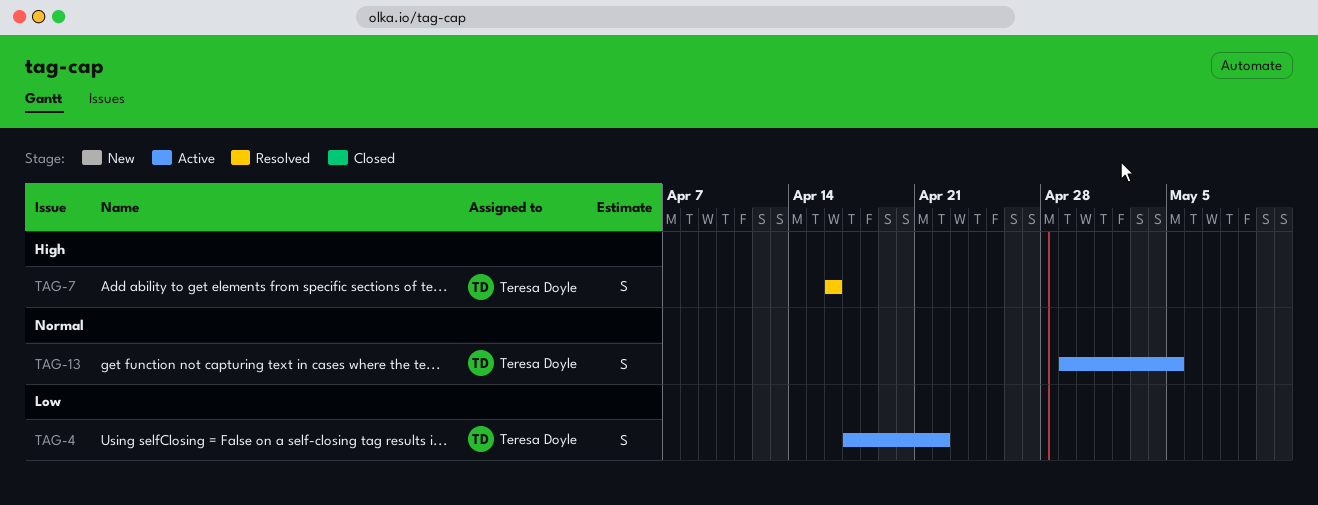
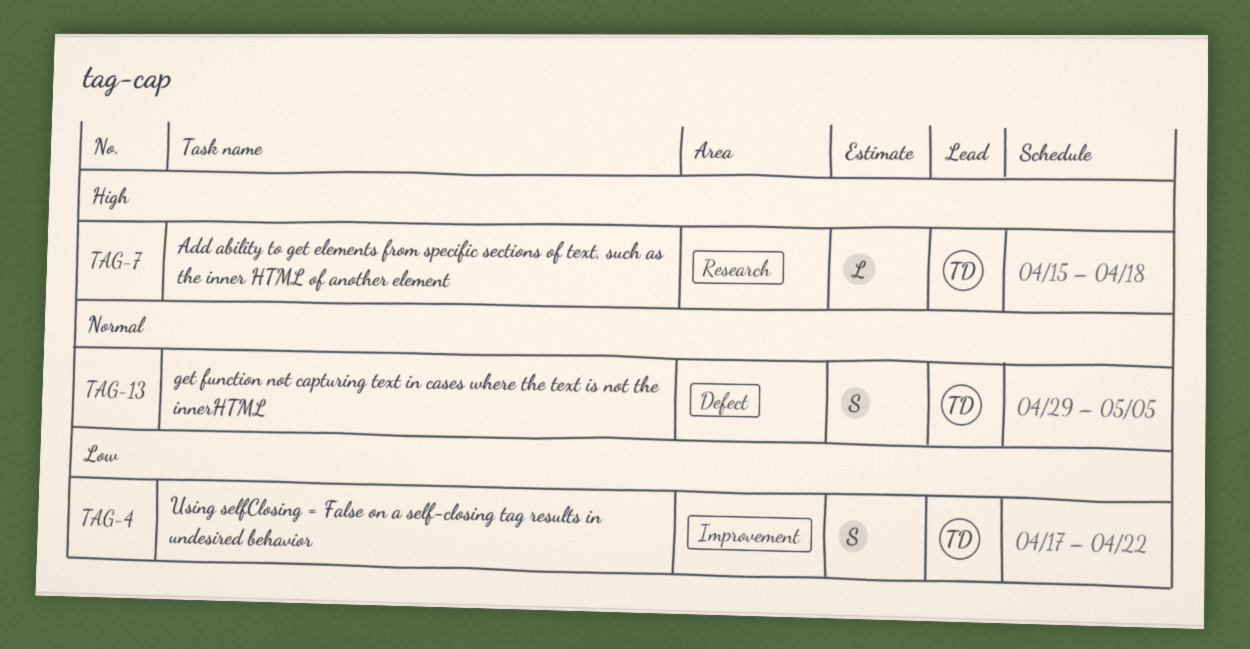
TAG-7, estimate: S -> L
TAG-7, start: Apr 16 -> Apr 15
TAG-7, due: Apr 16 -> Apr 18

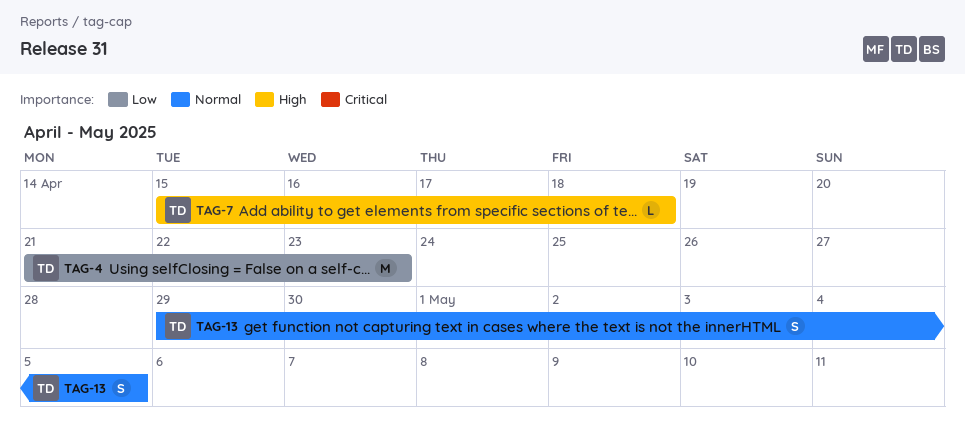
TAG-4, estimate: S -> M
TAG-4, start: Apr 17 -> Apr 21
TAG-4, due: Apr 22 -> Apr 23

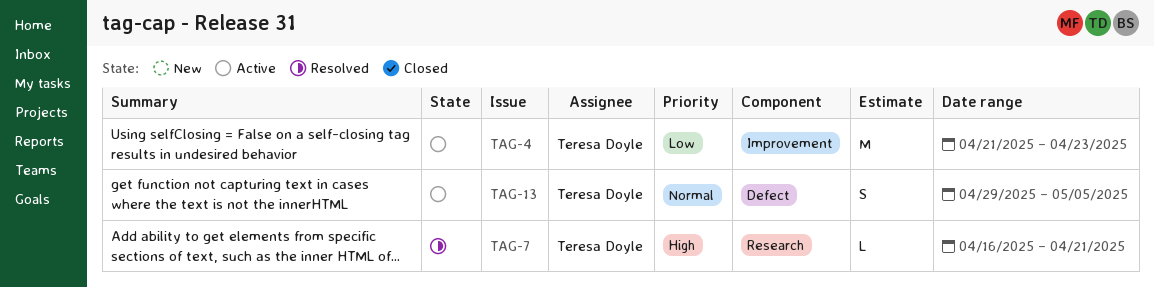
TAG-7, start: Apr 15 -> Apr 16
TAG-7, due: Apr 18 -> Apr 21

